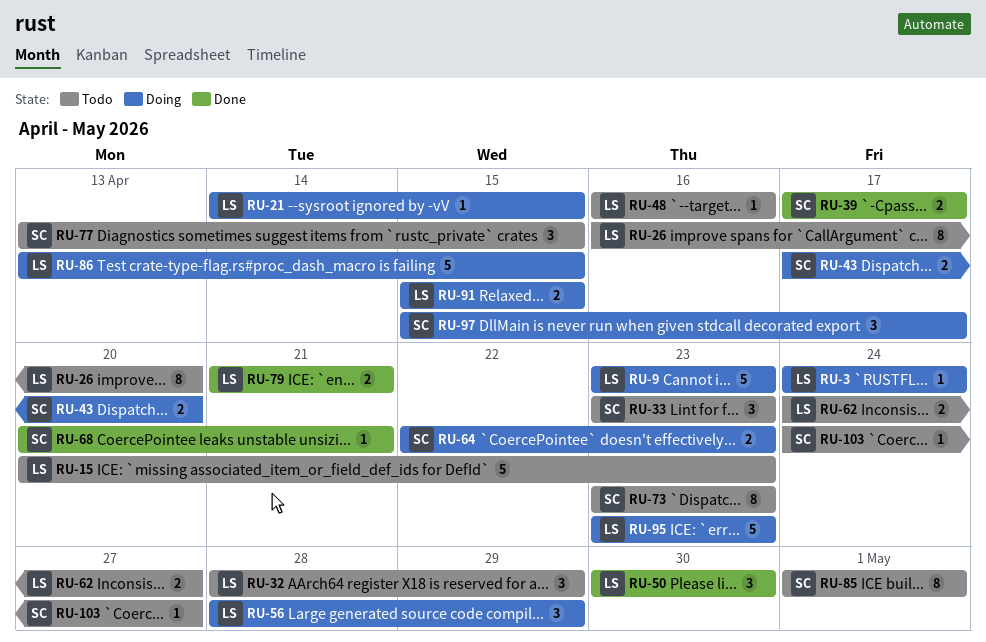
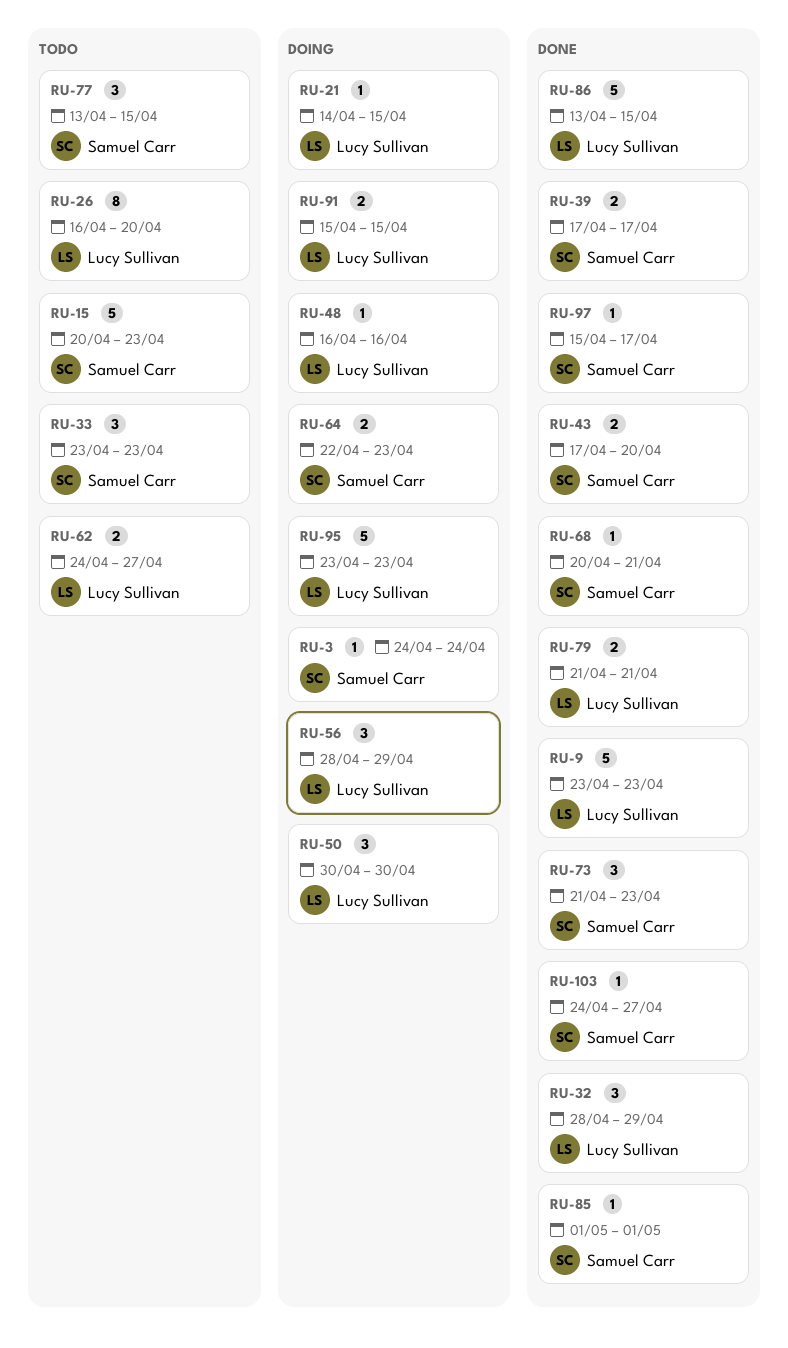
RU-3, owner: Lucy Sullivan -> Samuel Carr
RU-9, status: Doing -> Done
RU-15, owner: Lucy Sullivan -> Samuel Carr
RU-32, status: Todo -> Done
RU-43, status: Doing -> Done
RU-48, status: Todo -> Doing
RU-50, status: Done -> Doing
RU-73, status: Todo -> Done
RU-73, estimate: 8 -> 3
RU-73, start: Apr 23 -> Apr 21
RU-85, status: Todo -> Done
RU-85, estimate: 8 -> 1
RU-86, status: Doing -> Done
RU-97, status: Doing -> Done
RU-97, estimate: 3 -> 1
RU-103, status: Todo -> Done

